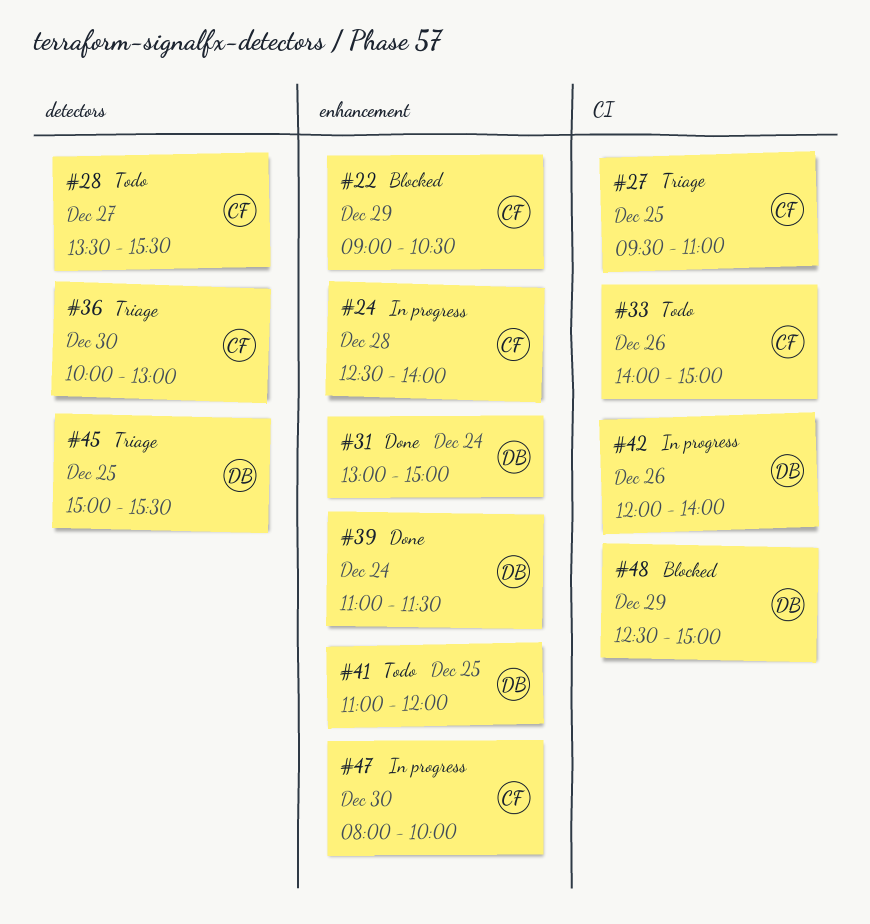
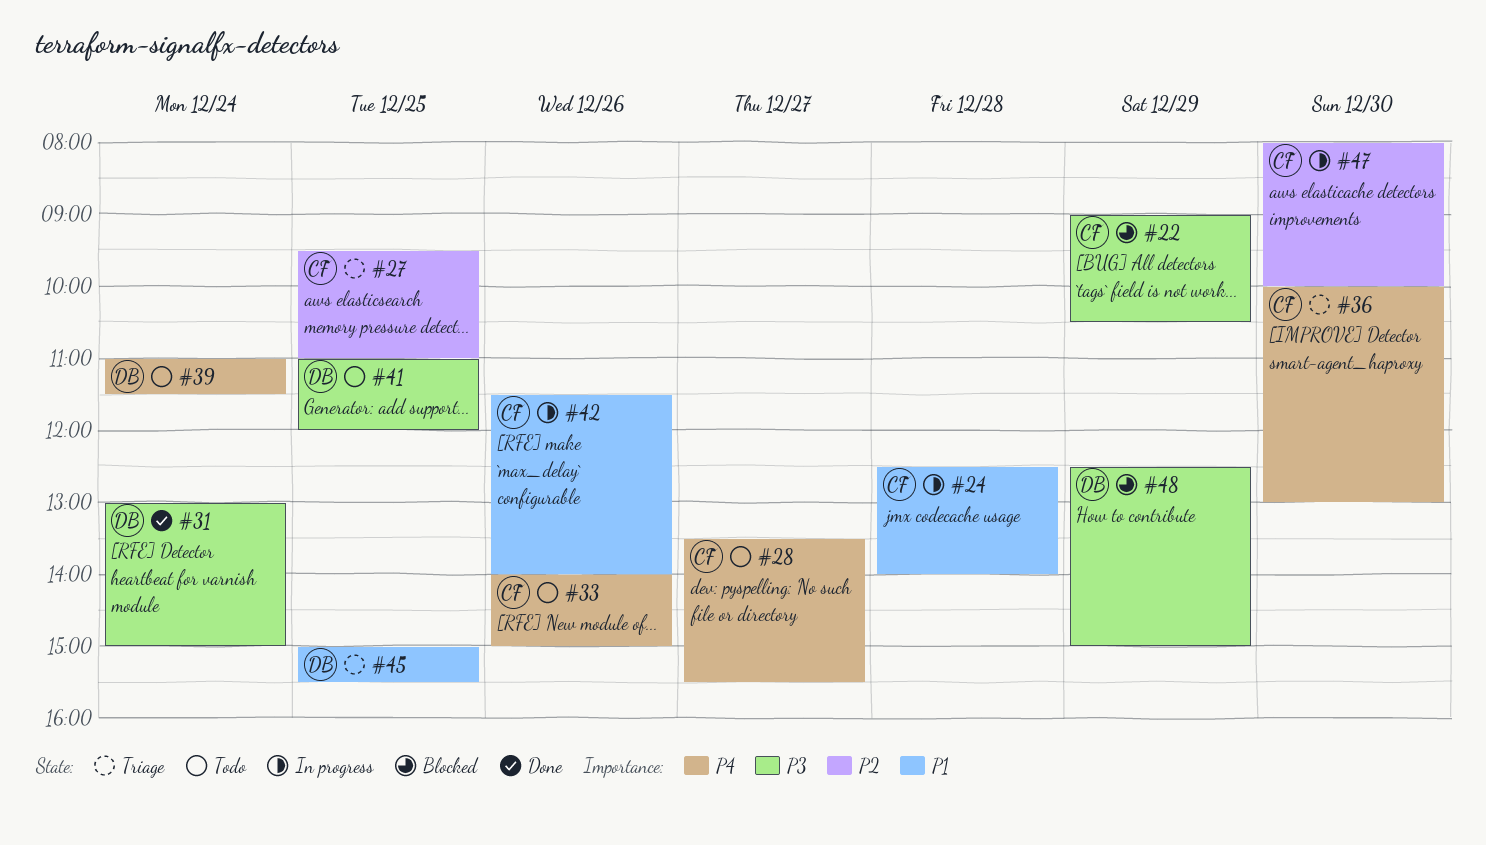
#39, status: Done -> Todo
#42, owner: DB -> CF
#42, begins: 12:00 -> 11:30

